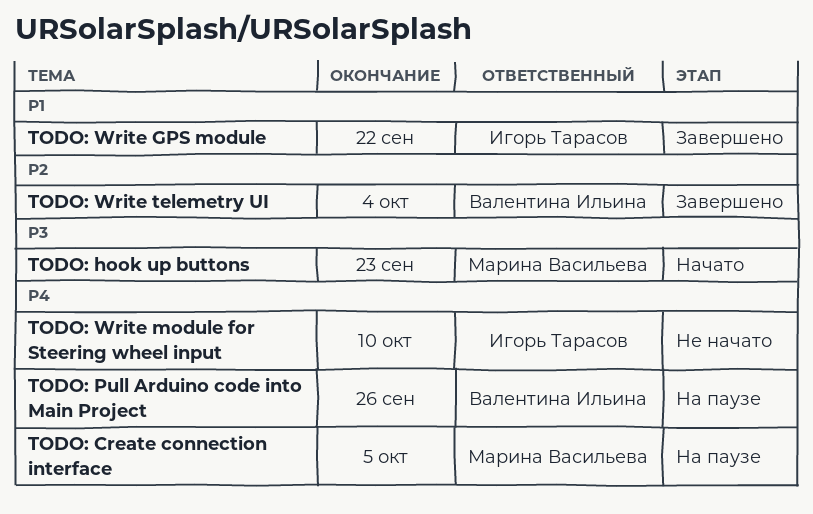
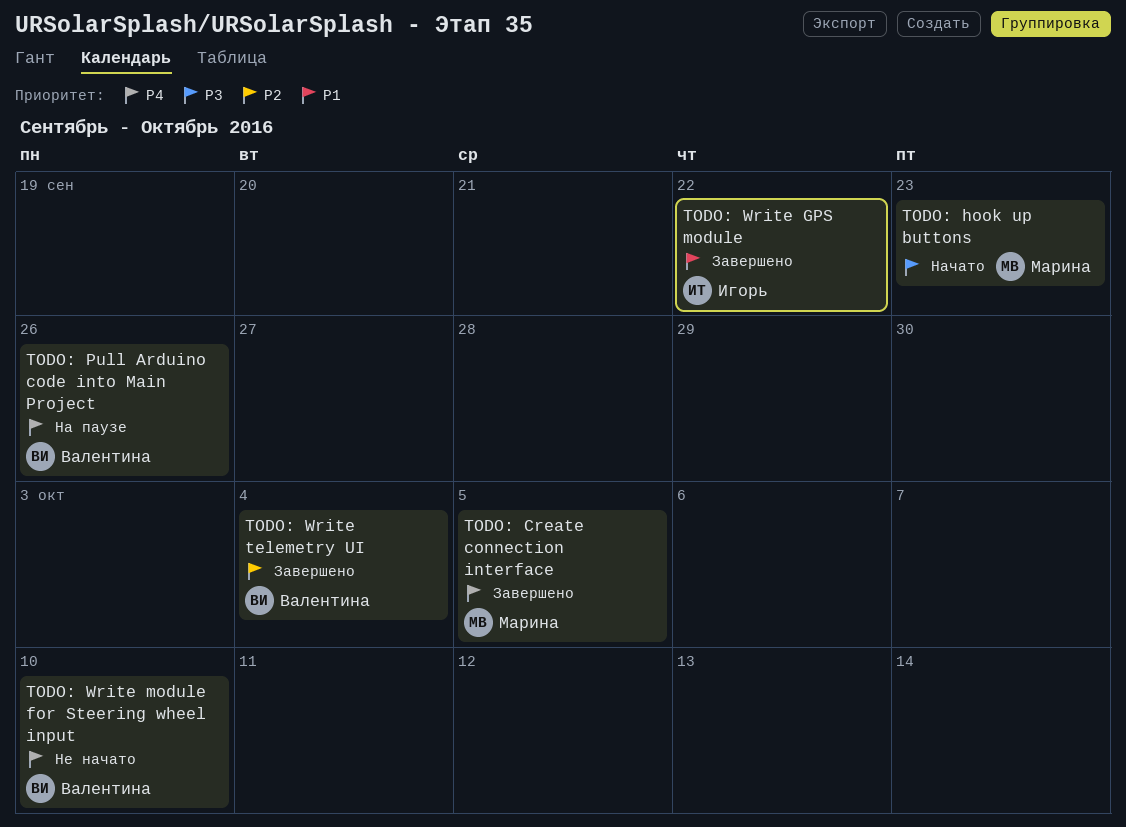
TODO: Create connection interface, status: На паузе -> Завершено
TODO: Write module for Steering wheel input, owner: Игорь Тарасов -> Валентина Ильина

